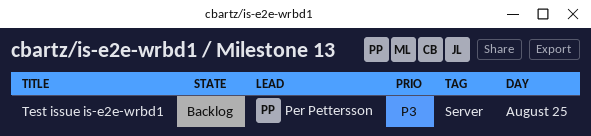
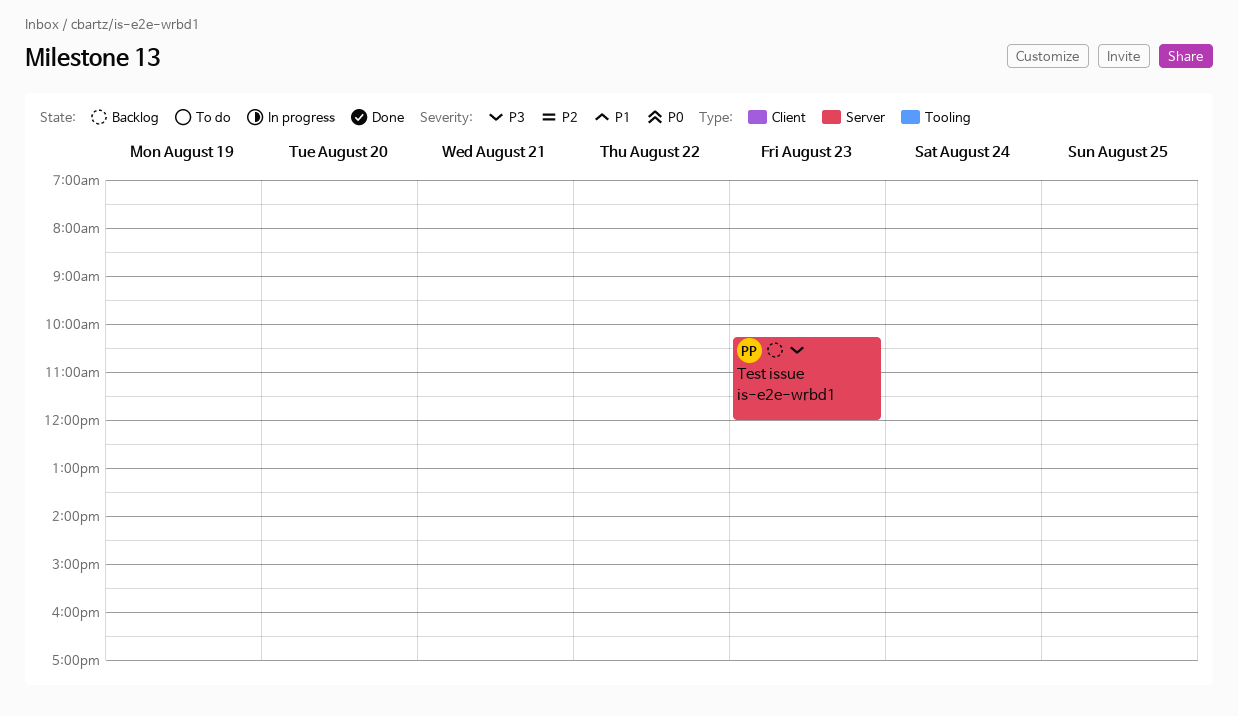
Test issue is-e2e-wrbd1, day: Aug 25 -> Aug 23

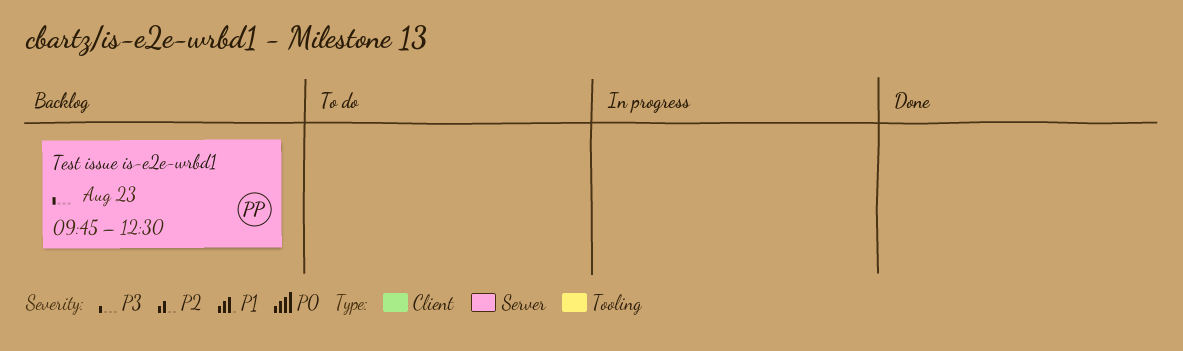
Test issue is-e2e-wrbd1, begins: 10:15 -> 09:45
Test issue is-e2e-wrbd1, ends: 12:00 -> 12:30

